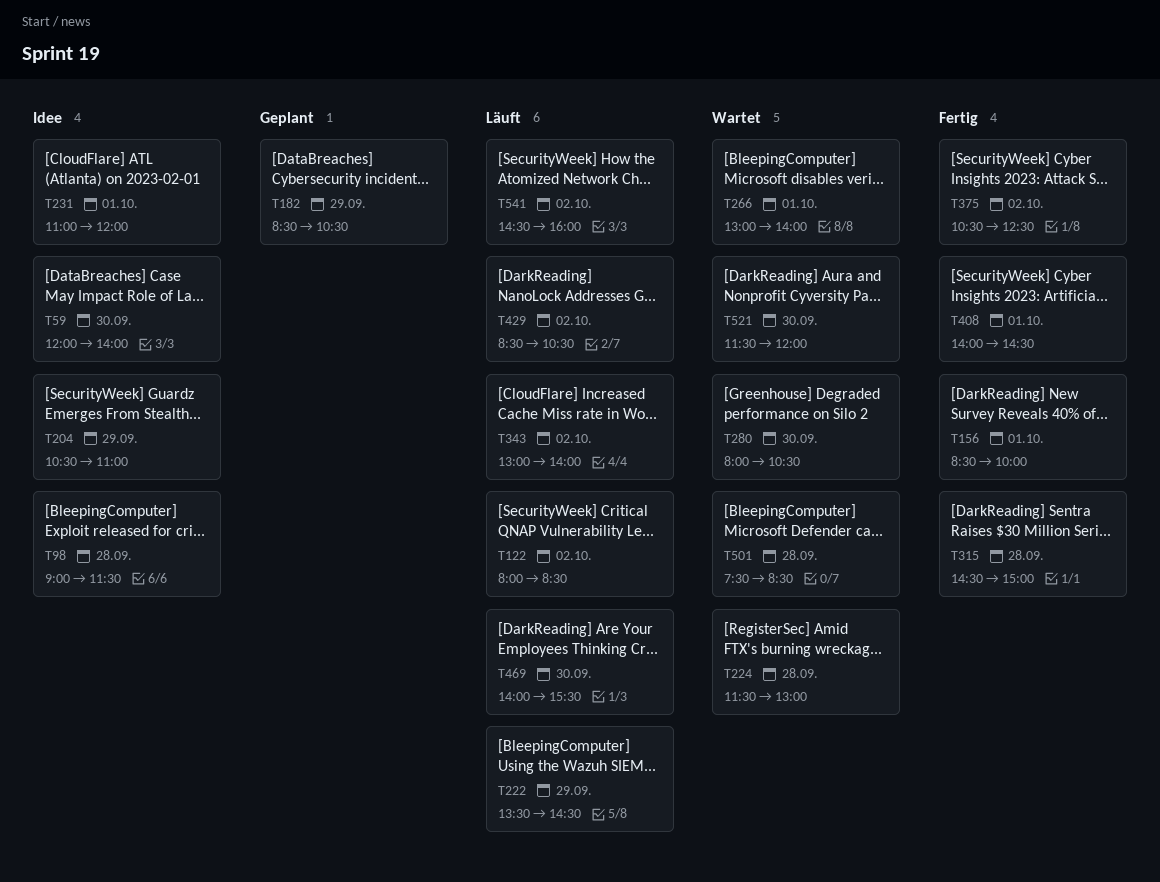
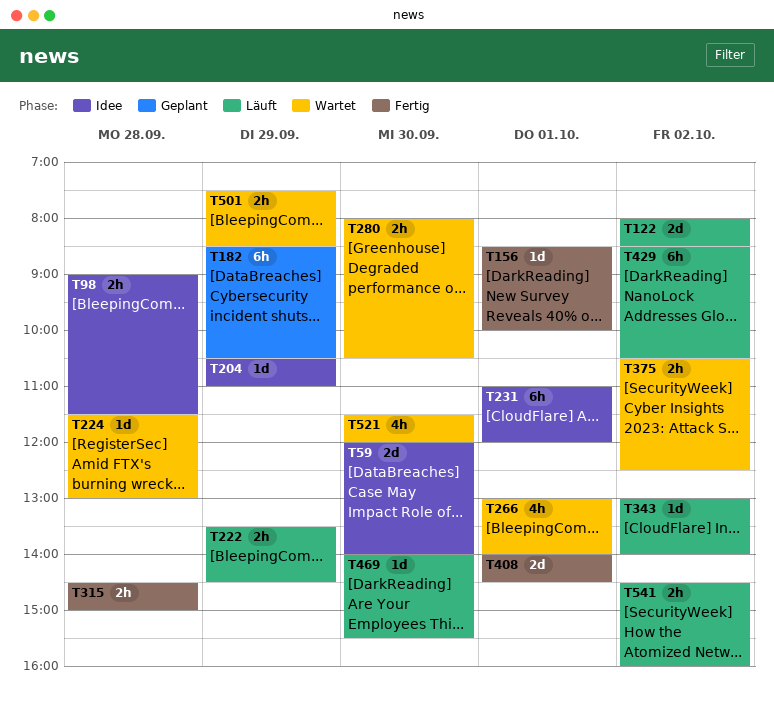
T375, status: Fertig -> Wartet
T501, day: Sep 28 -> Sep 29

